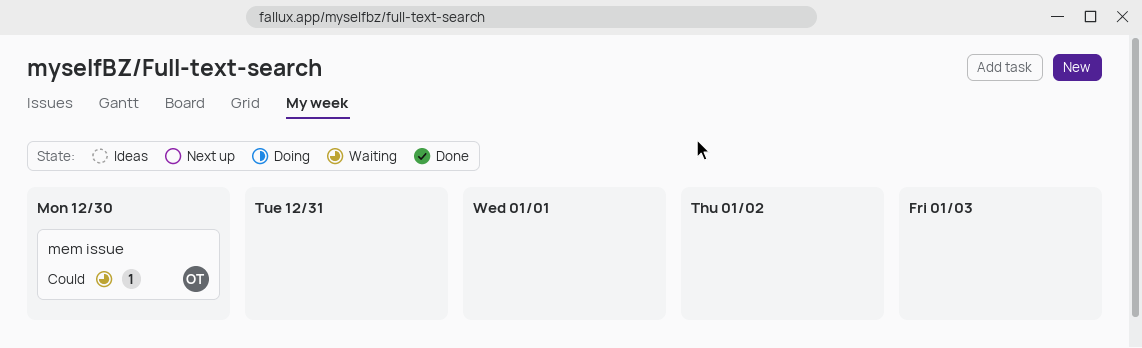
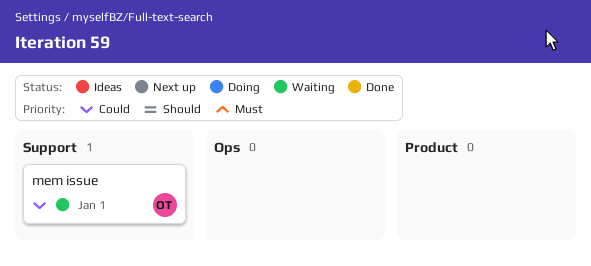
mem issue, due: Dec 30 -> Jan 1

